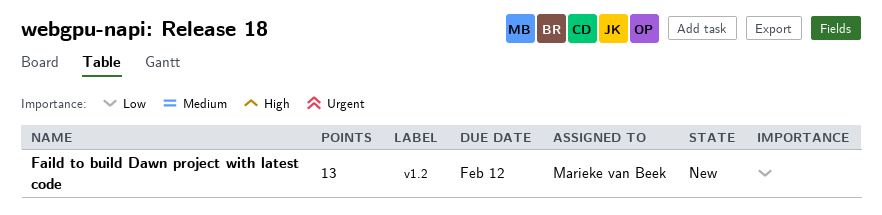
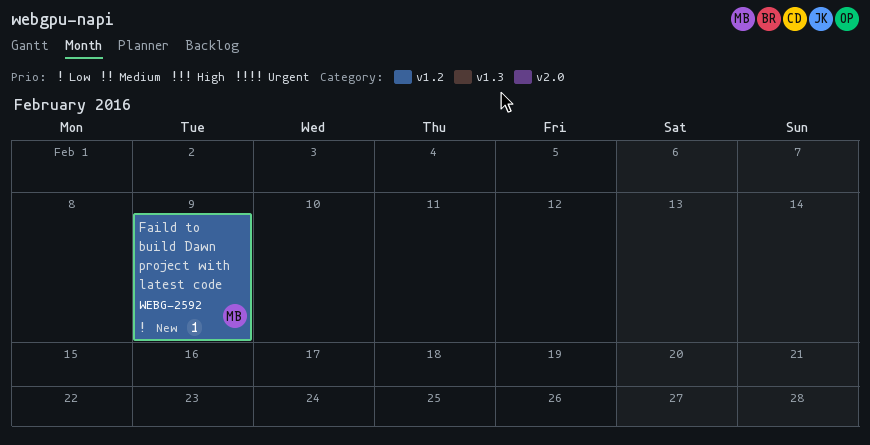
Faild to build Dawn project with latest code, estimate: 13 -> 1
Faild to build Dawn project with latest code, due: Feb 12 -> Feb 9

